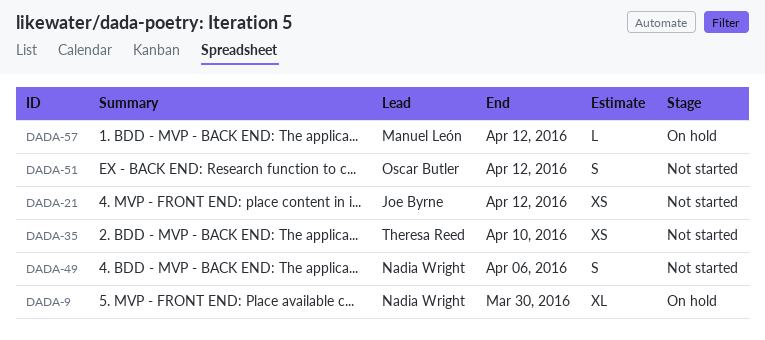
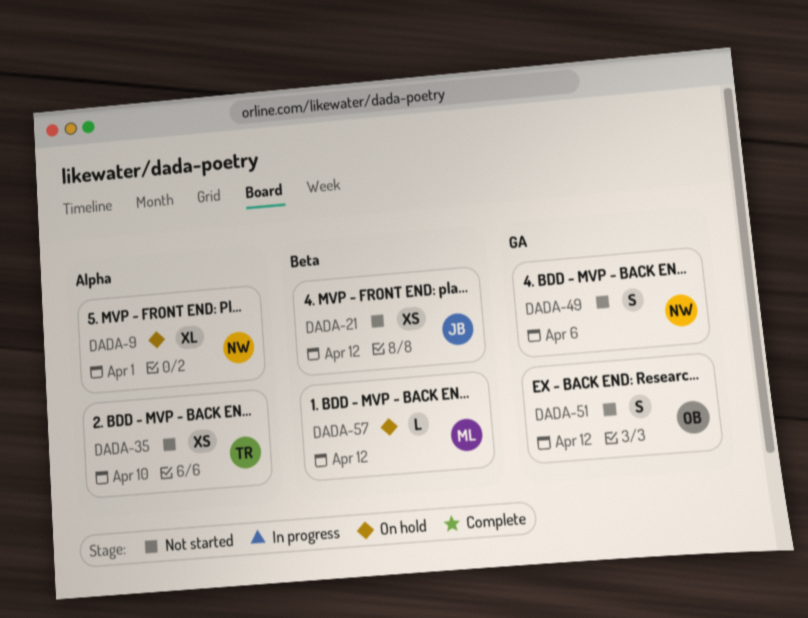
DADA-9, due: Mar 30 -> Apr 1

